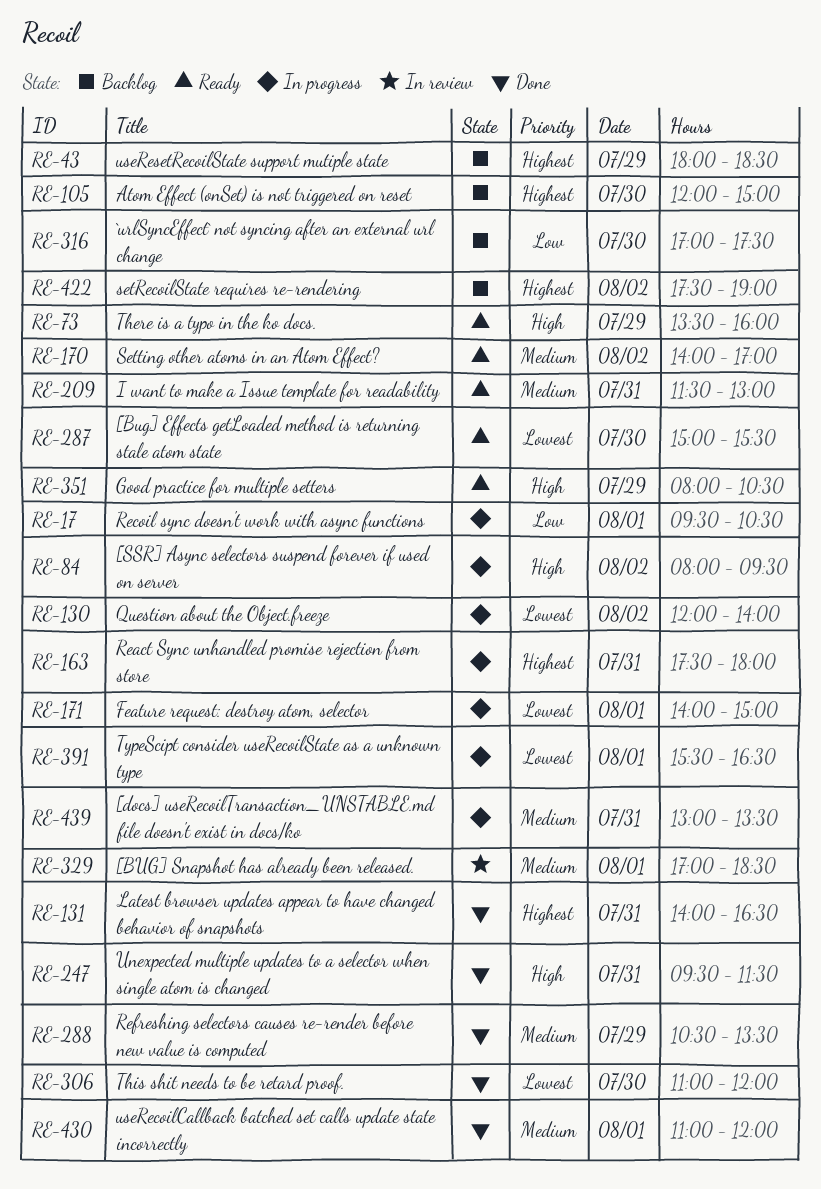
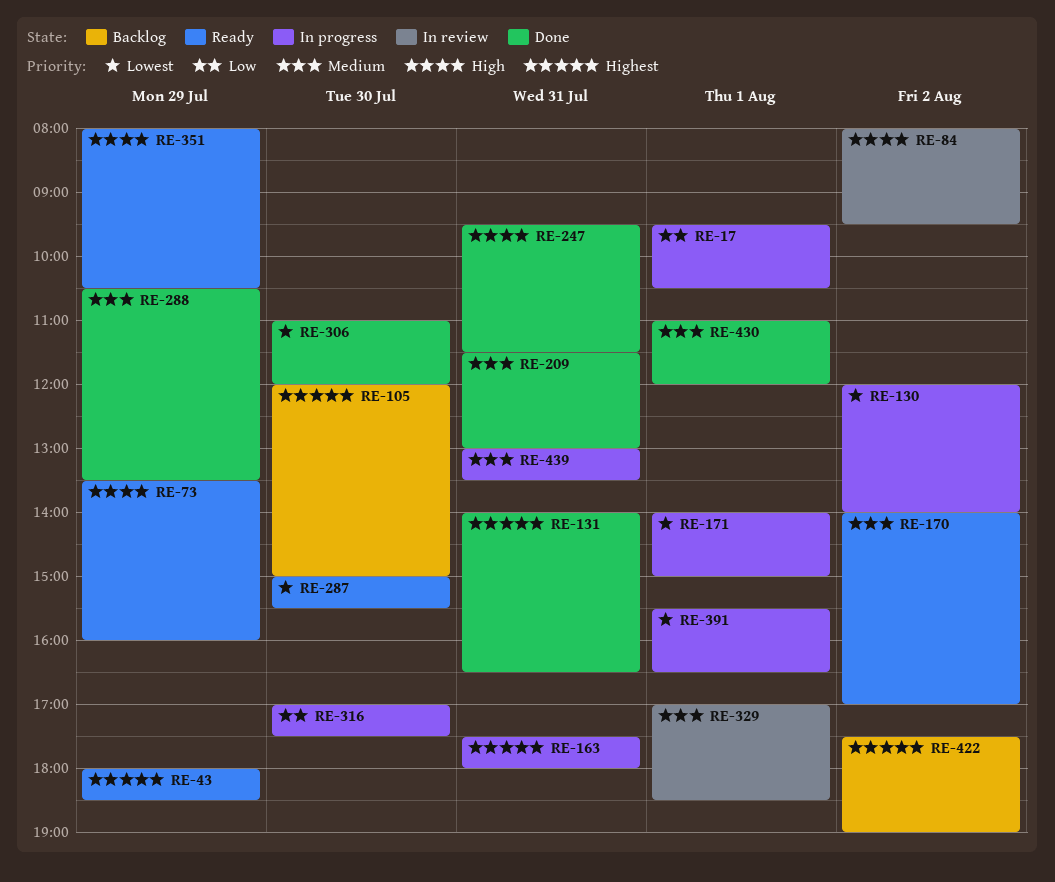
RE-43, status: Backlog -> Ready
RE-84, status: In progress -> In review
RE-209, status: Ready -> Done
RE-316, status: Backlog -> In progress

